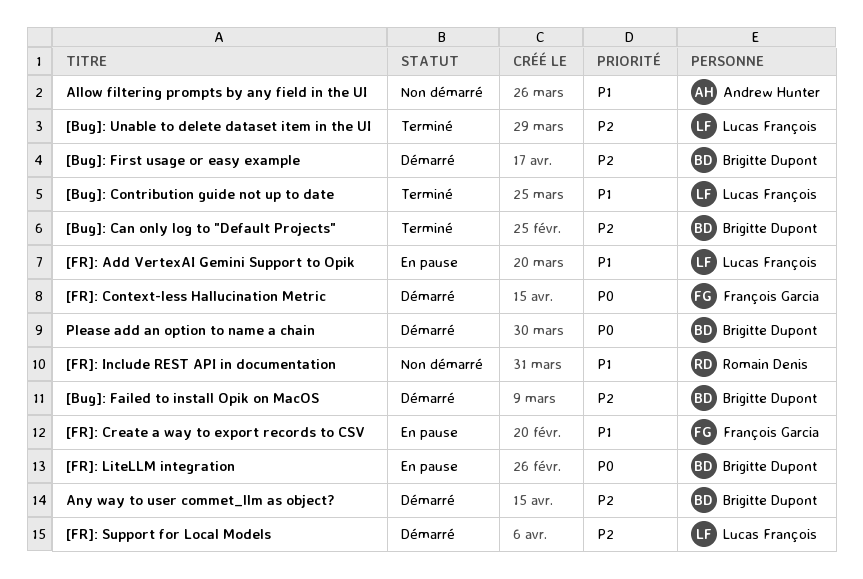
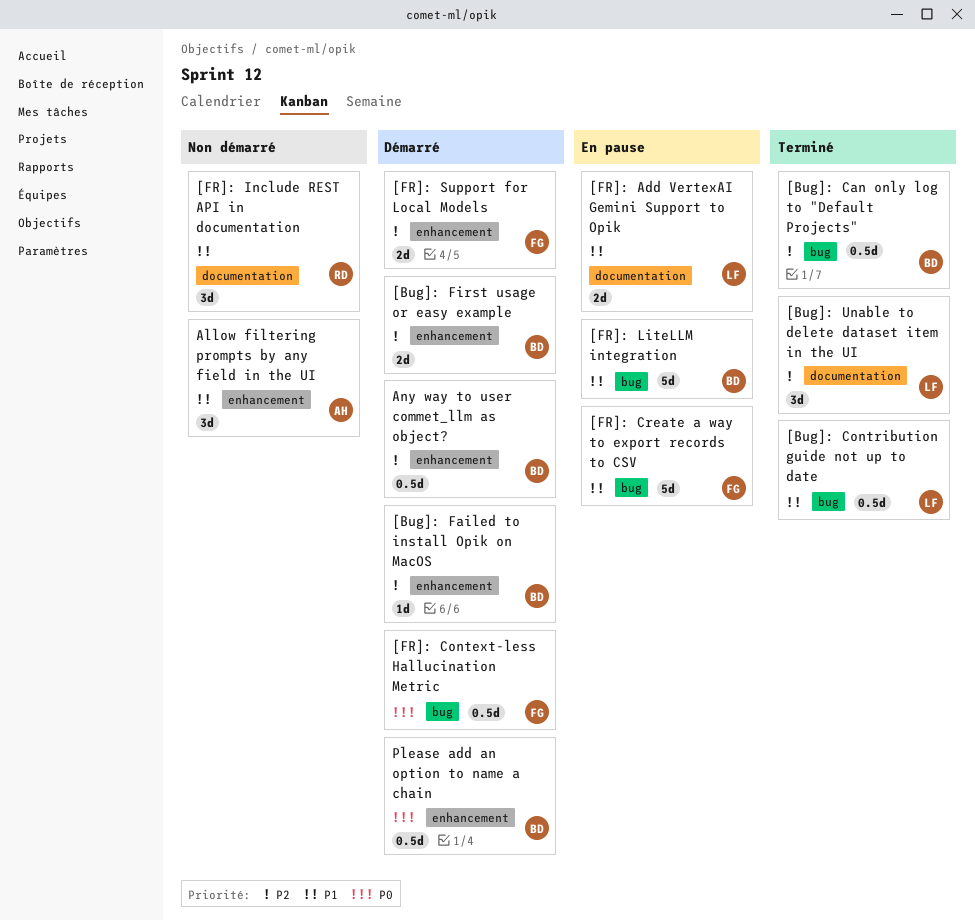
[FR]: LiteLLM integration, priority: P0 -> P1
[FR]: Support for Local Models, owner: Lucas François -> François Garcia

